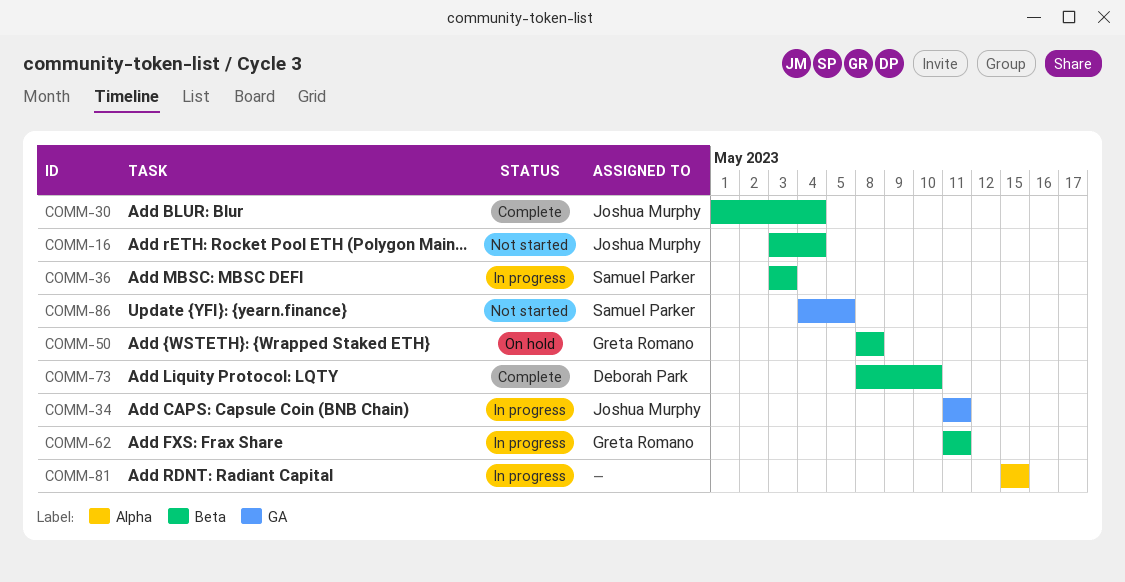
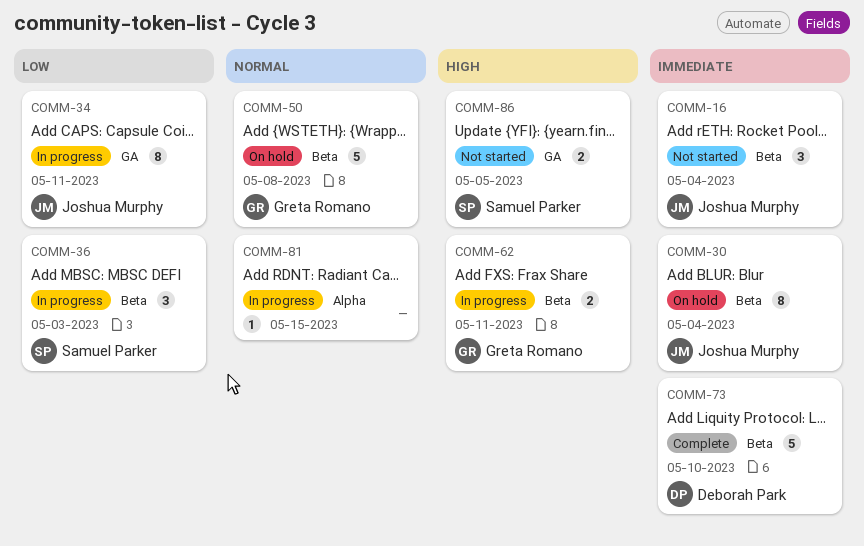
COMM-30, status: Complete -> On hold

